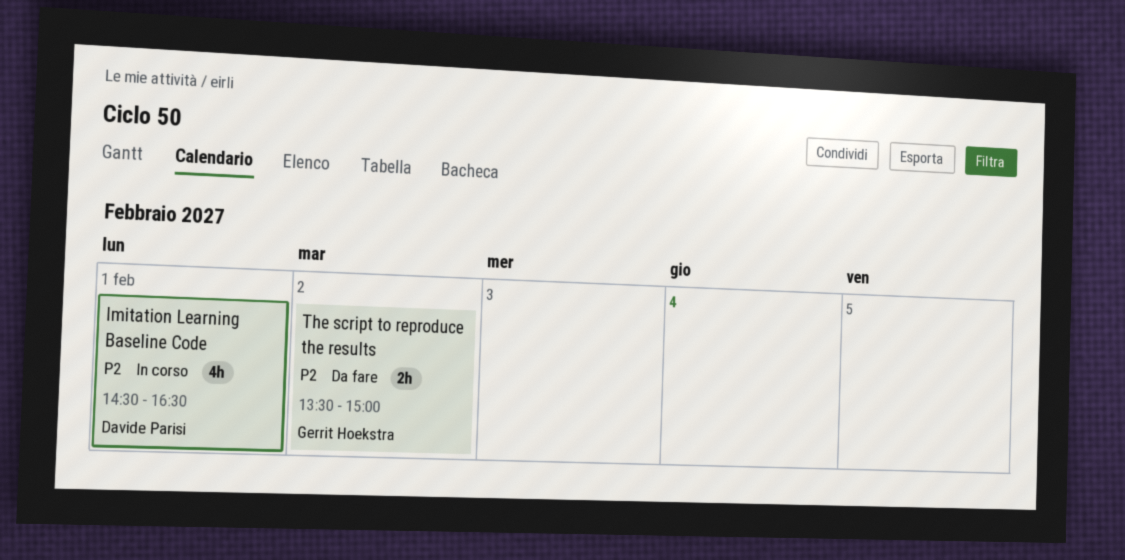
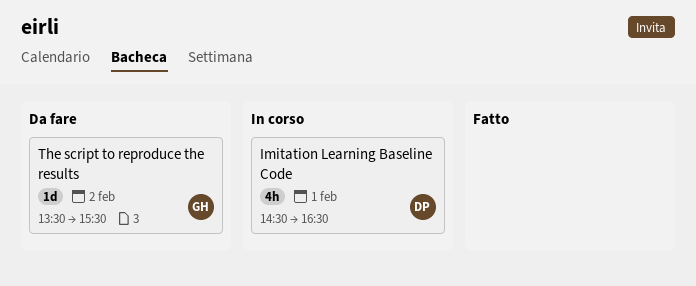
The script to reproduce the results, estimate: 2h -> 1d
The script to reproduce the results, ends: 15:00 -> 15:30

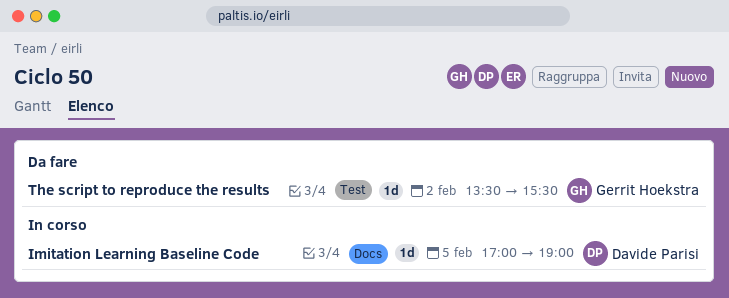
Imitation Learning Baseline Code, estimate: 4h -> 1d
Imitation Learning Baseline Code, day: Feb 1 -> Feb 5
Imitation Learning Baseline Code, begins: 14:30 -> 17:00
Imitation Learning Baseline Code, ends: 16:30 -> 19:00

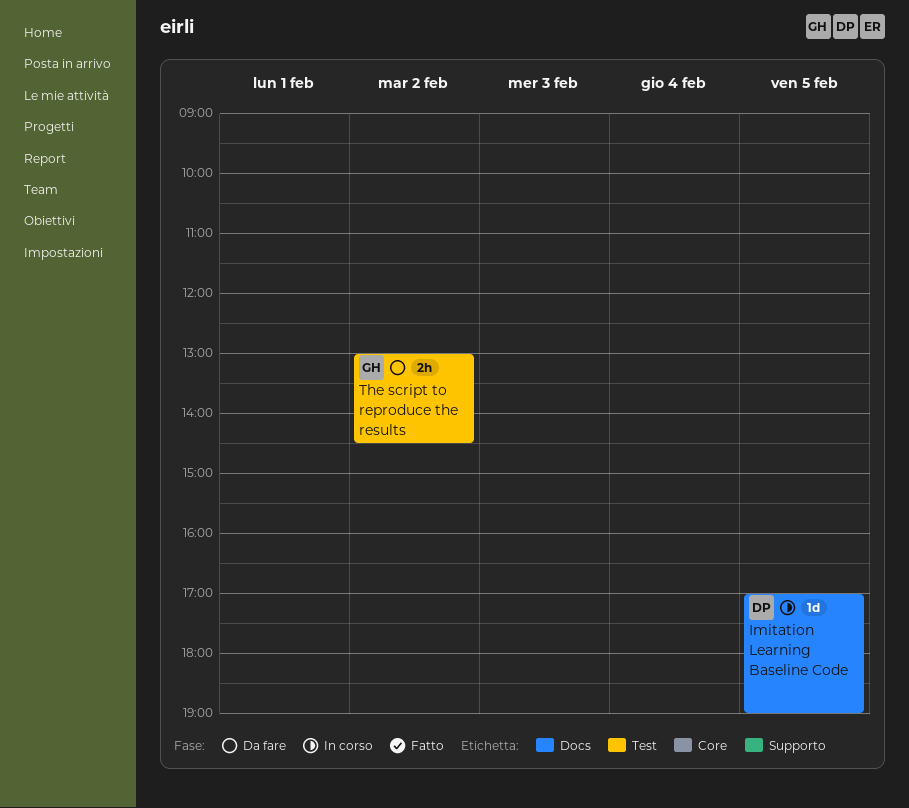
The script to reproduce the results, estimate: 1d -> 2h
The script to reproduce the results, begins: 13:30 -> 13:00
The script to reproduce the results, ends: 15:30 -> 14:30

